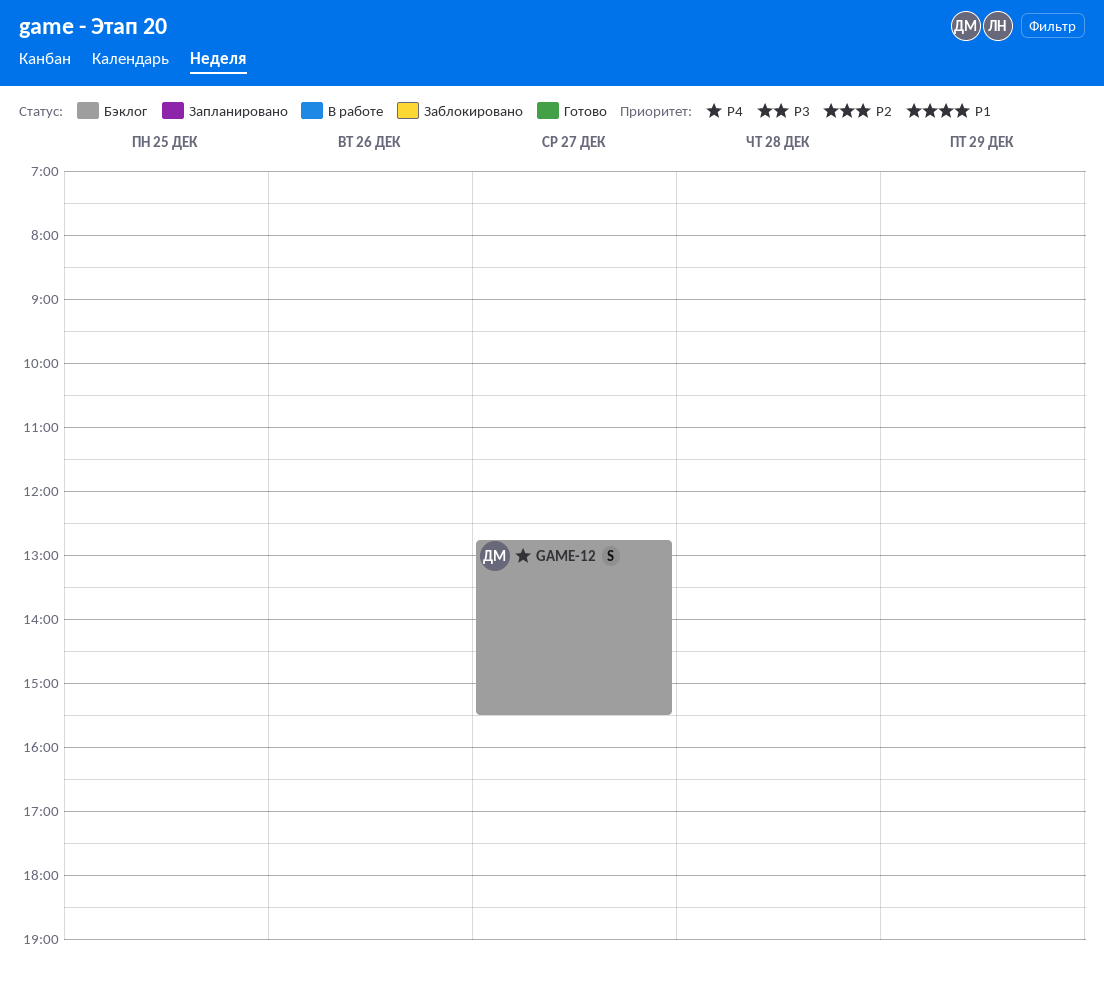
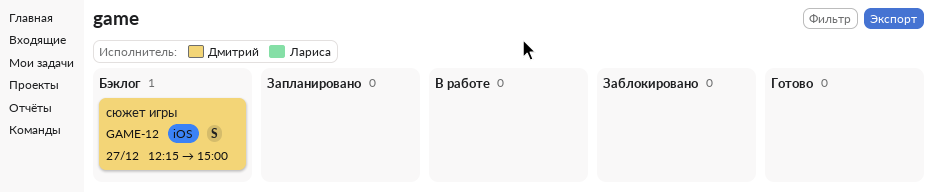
GAME-12, begins: 12:45 -> 12:15
GAME-12, ends: 15:30 -> 15:00

